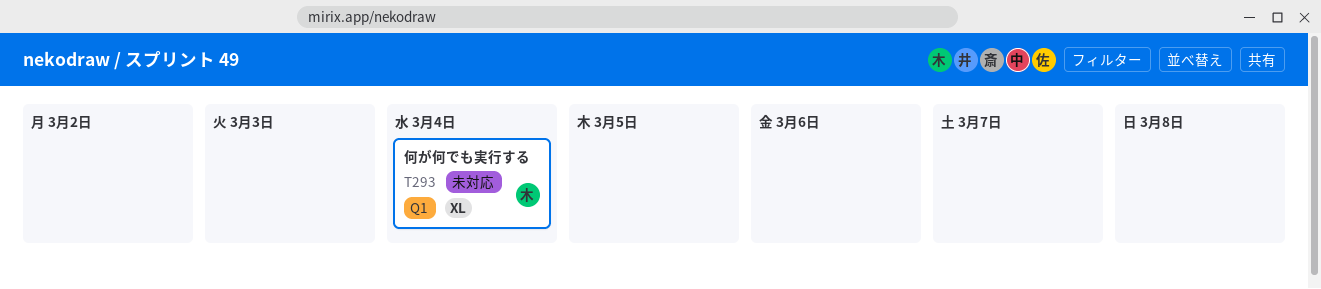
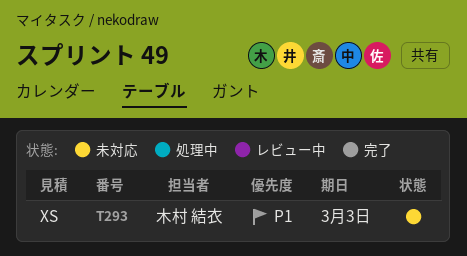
T293, estimate: XL -> XS
T293, due: Mar 4 -> Mar 3

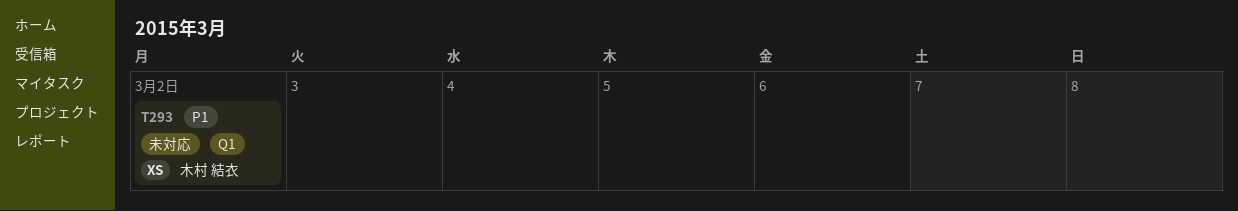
T293, due: Mar 3 -> Mar 2

